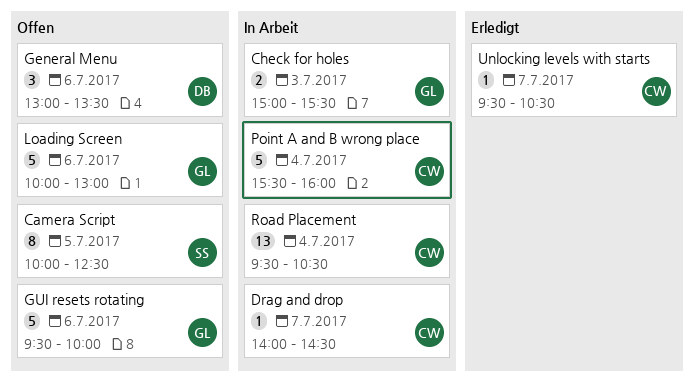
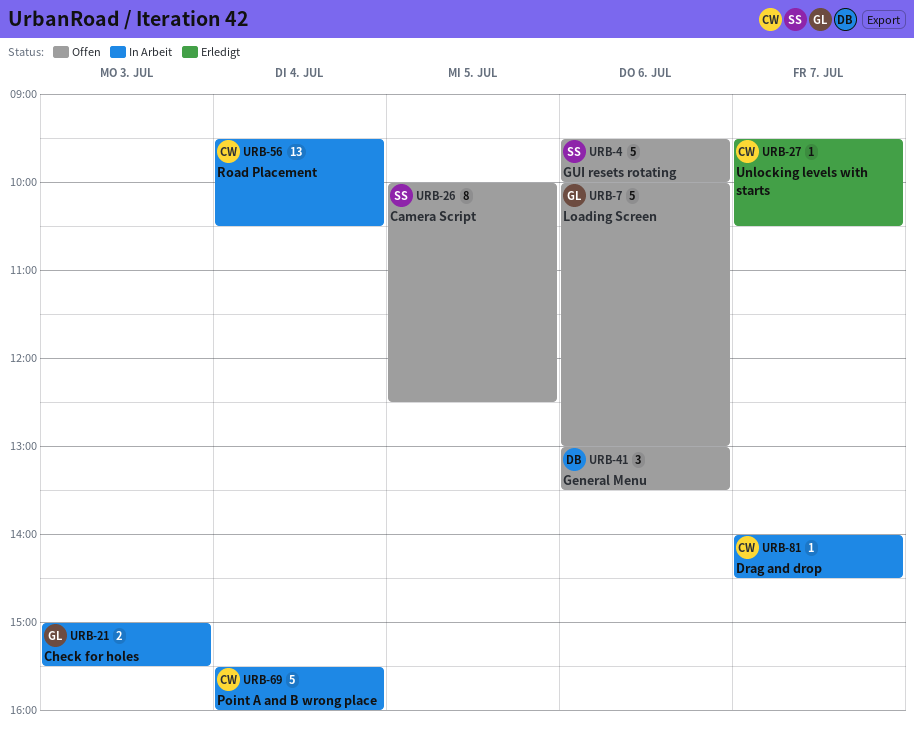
GUI resets rotating, owner: GL -> SS

